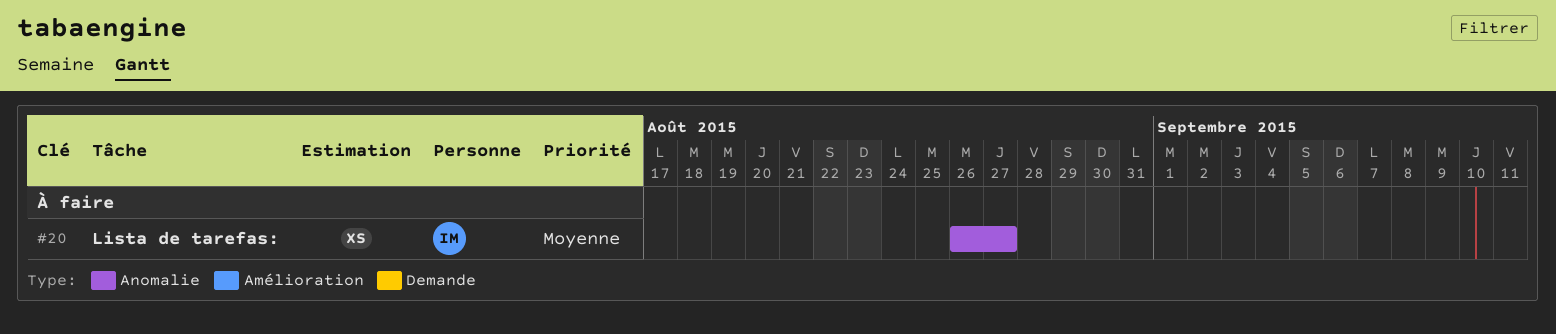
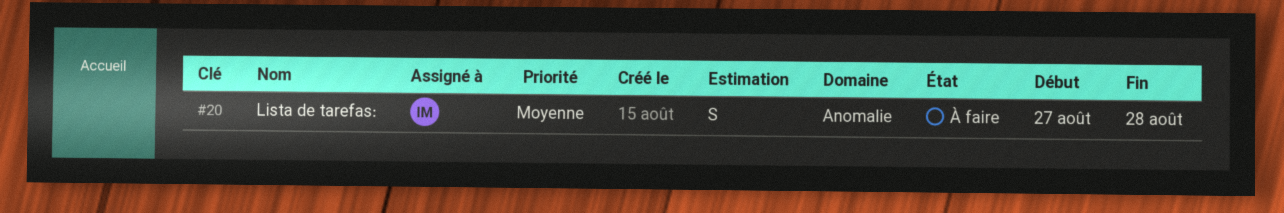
#20, estimate: XS -> S
#20, start: Aug 26 -> Aug 27
#20, due: Aug 27 -> Aug 28

